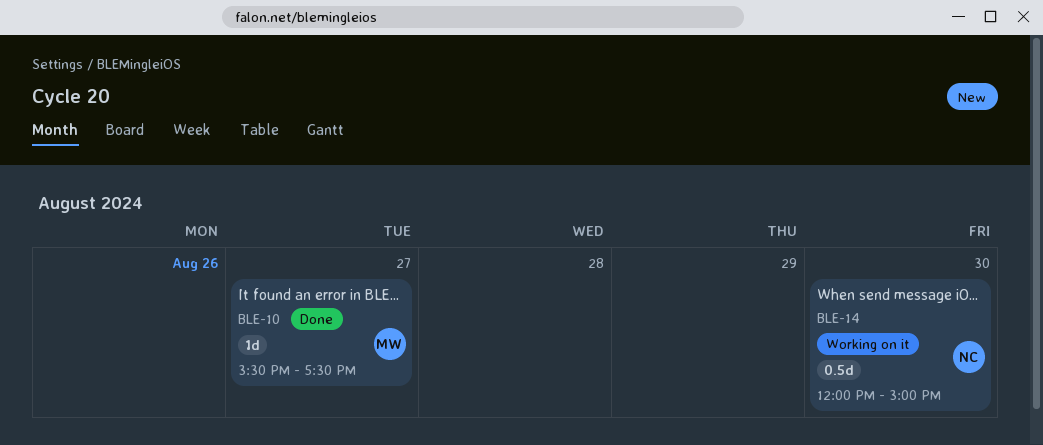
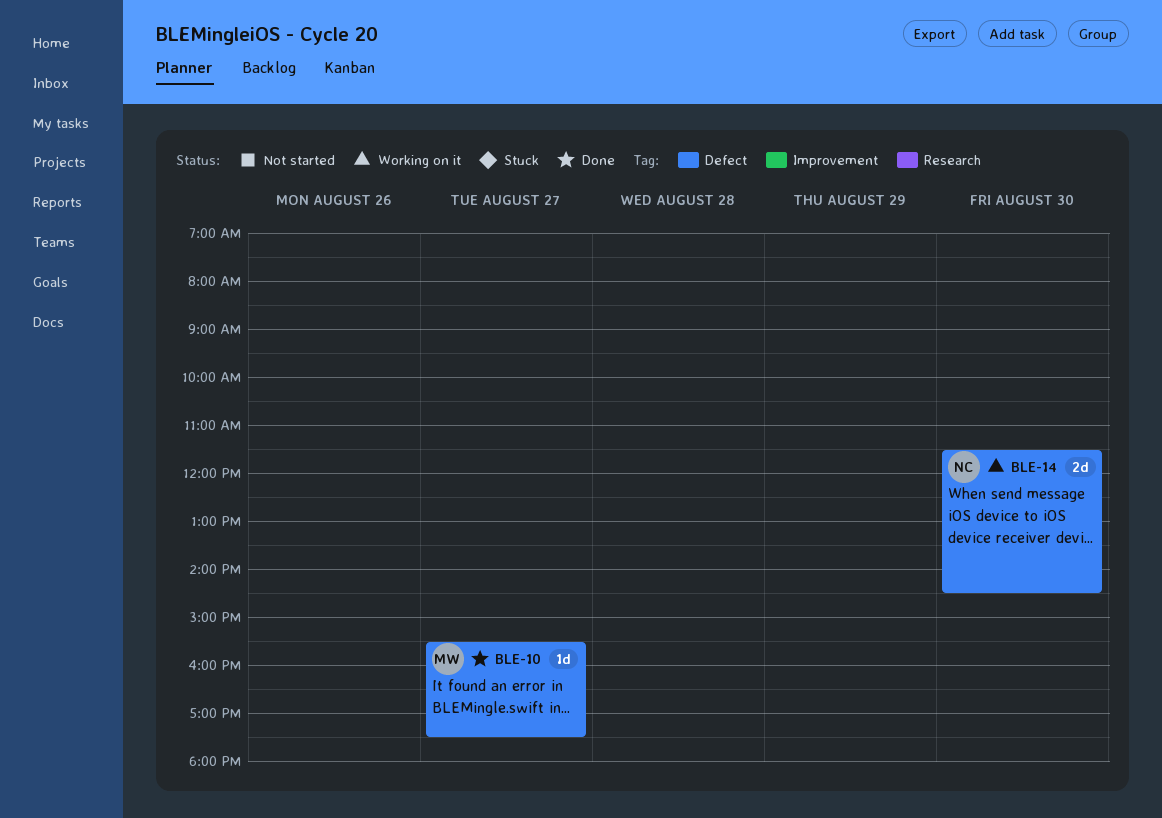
BLE-14, estimate: 0.5d -> 2d
BLE-14, begins: 12:00 -> 11:30
BLE-14, ends: 15:00 -> 14:30

